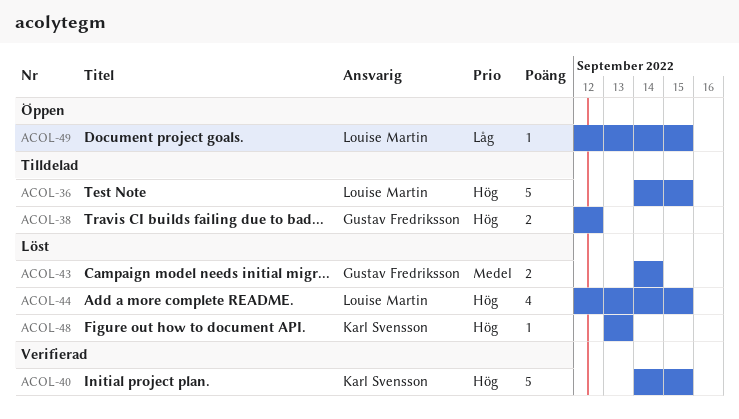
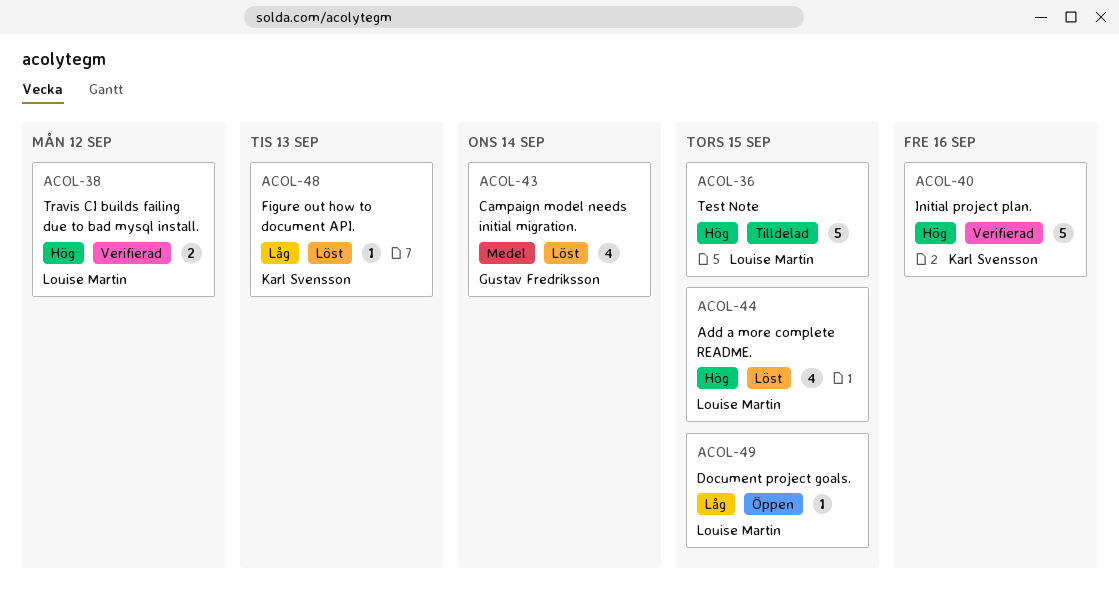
ACOL-38, status: Tilldelad -> Verifierad
ACOL-38, owner: Gustav Fredriksson -> Louise Martin
ACOL-40, due: Sep 15 -> Sep 16
ACOL-43, estimate: 2 -> 4
ACOL-48, priority: Hög -> Låg

